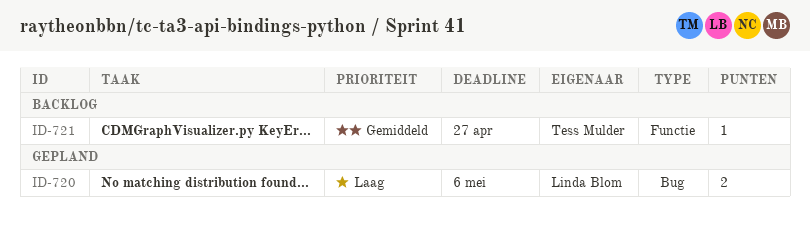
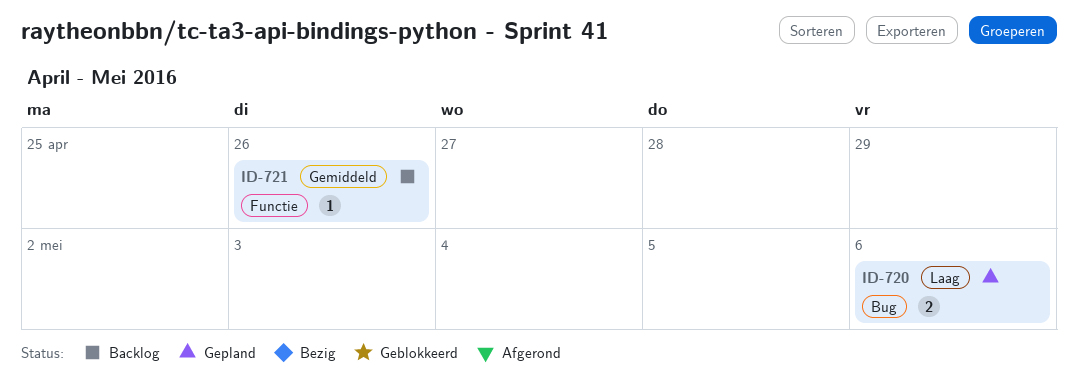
ID-721, due: Apr 27 -> Apr 26

